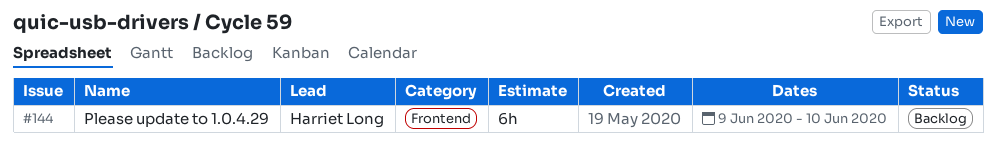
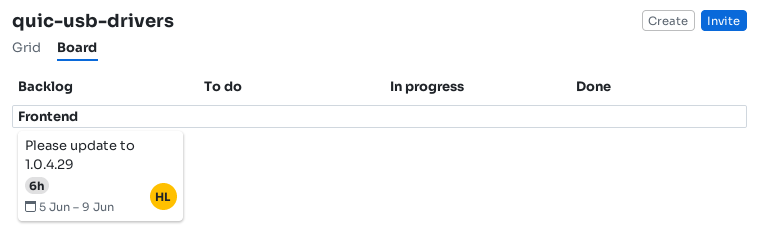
Please update to 1.0.4.29, start: Jun 9 -> Jun 5
Please update to 1.0.4.29, due: Jun 10 -> Jun 9

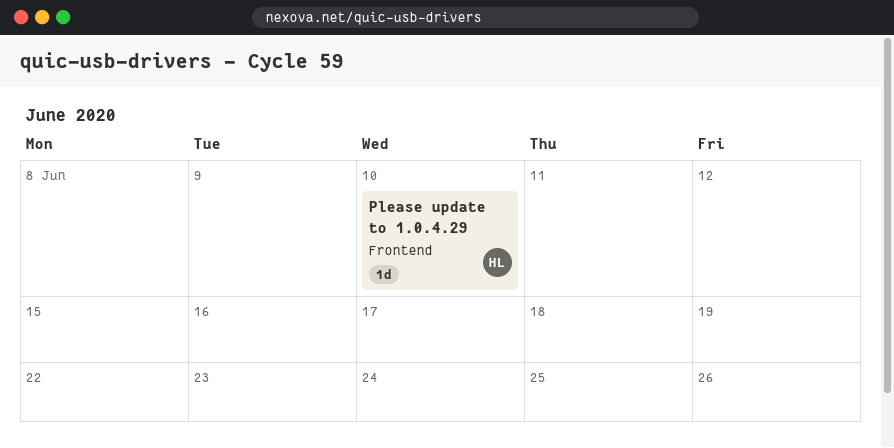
Please update to 1.0.4.29, estimate: 6h -> 1d
Please update to 1.0.4.29, due: Jun 9 -> Jun 10

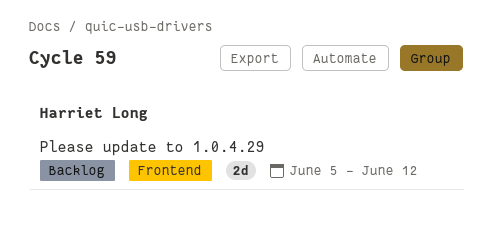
Please update to 1.0.4.29, estimate: 1d -> 2d
Please update to 1.0.4.29, due: Jun 10 -> Jun 12

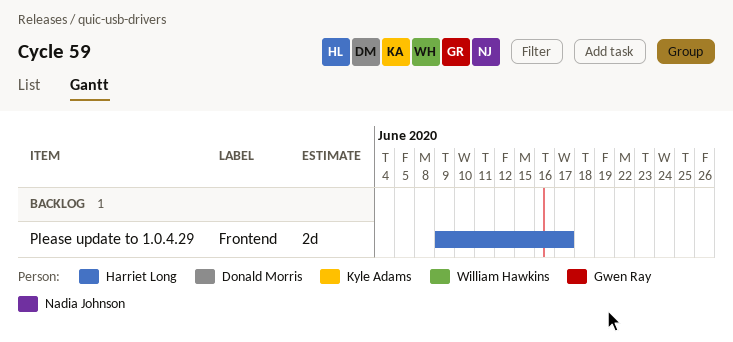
Please update to 1.0.4.29, start: Jun 5 -> Jun 9
Please update to 1.0.4.29, due: Jun 12 -> Jun 17

